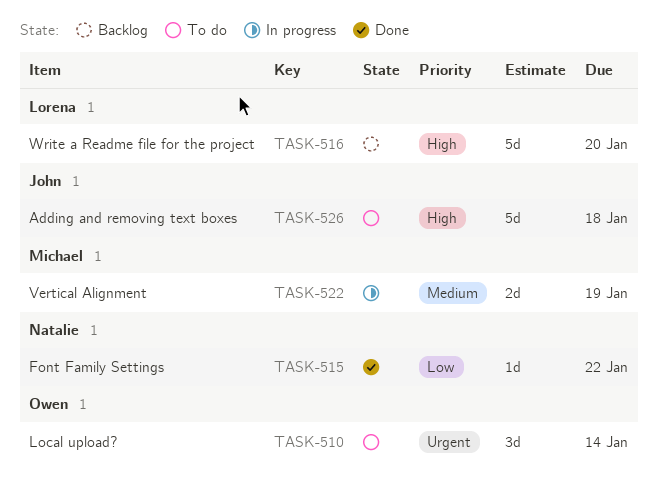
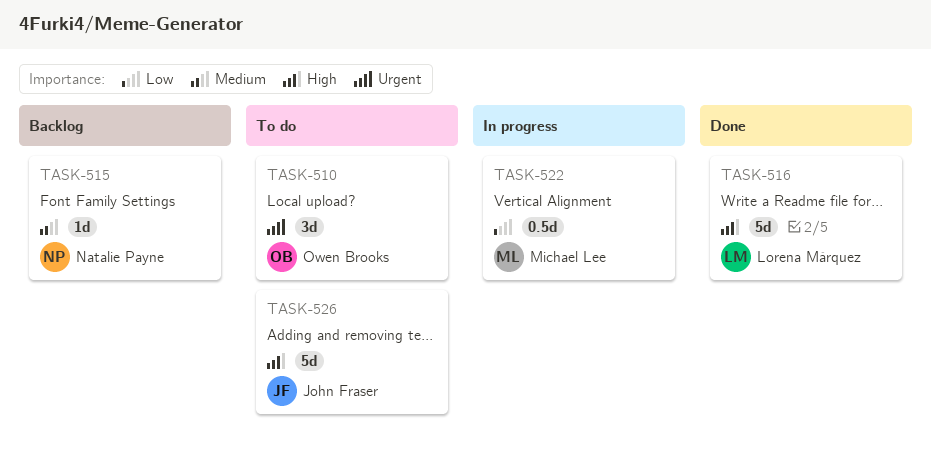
TASK-515, status: Done -> Backlog
TASK-515, priority: Low -> Medium
TASK-516, status: Backlog -> Done
TASK-522, priority: Medium -> Low
TASK-522, estimate: 2d -> 0.5d

